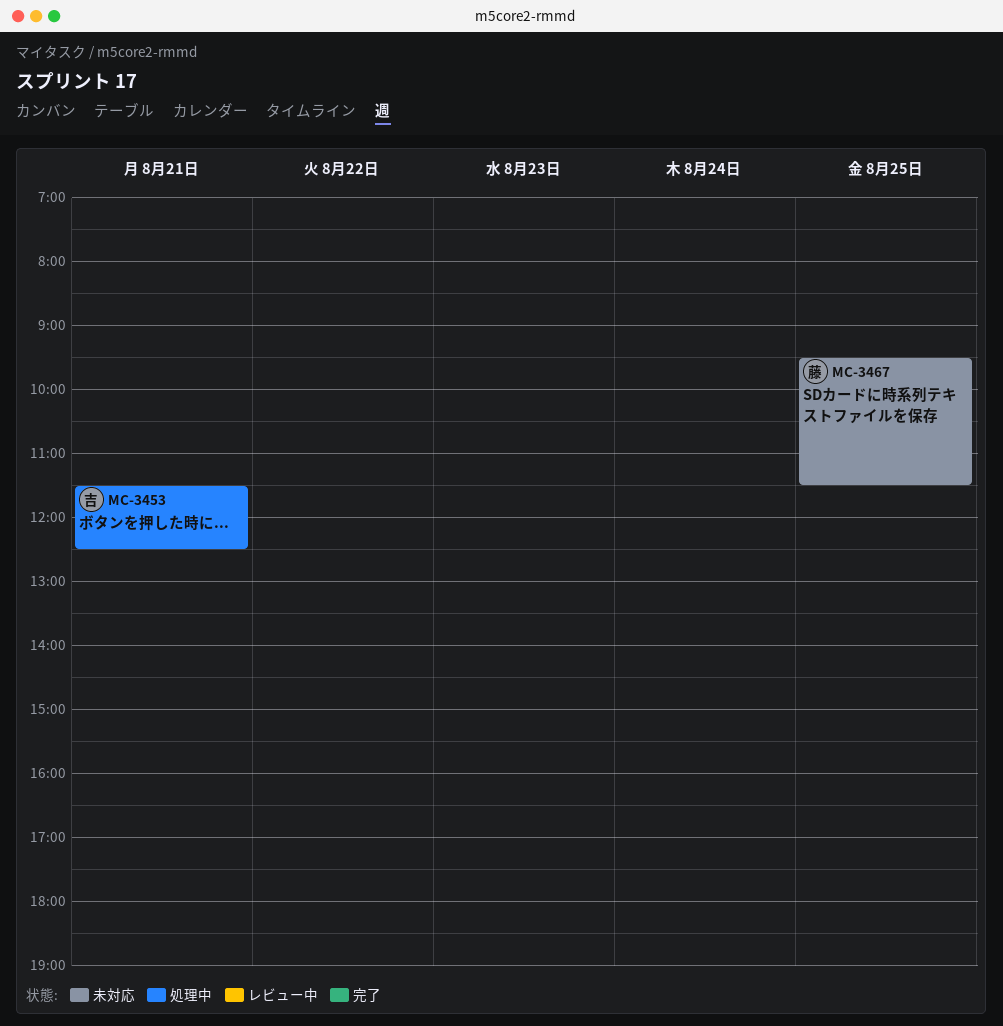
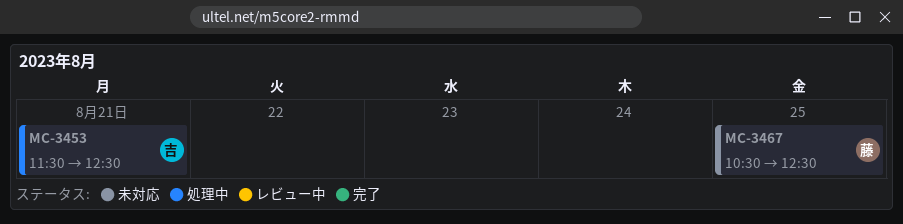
MC-3467, begins: 09:30 -> 10:30
MC-3467, ends: 11:30 -> 12:30

